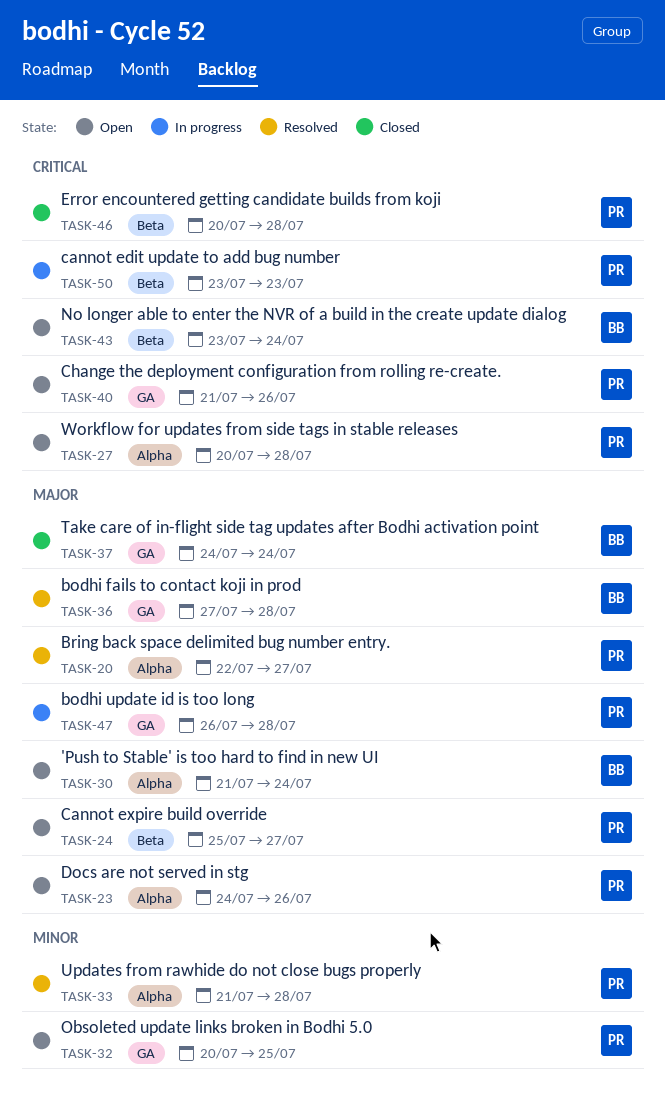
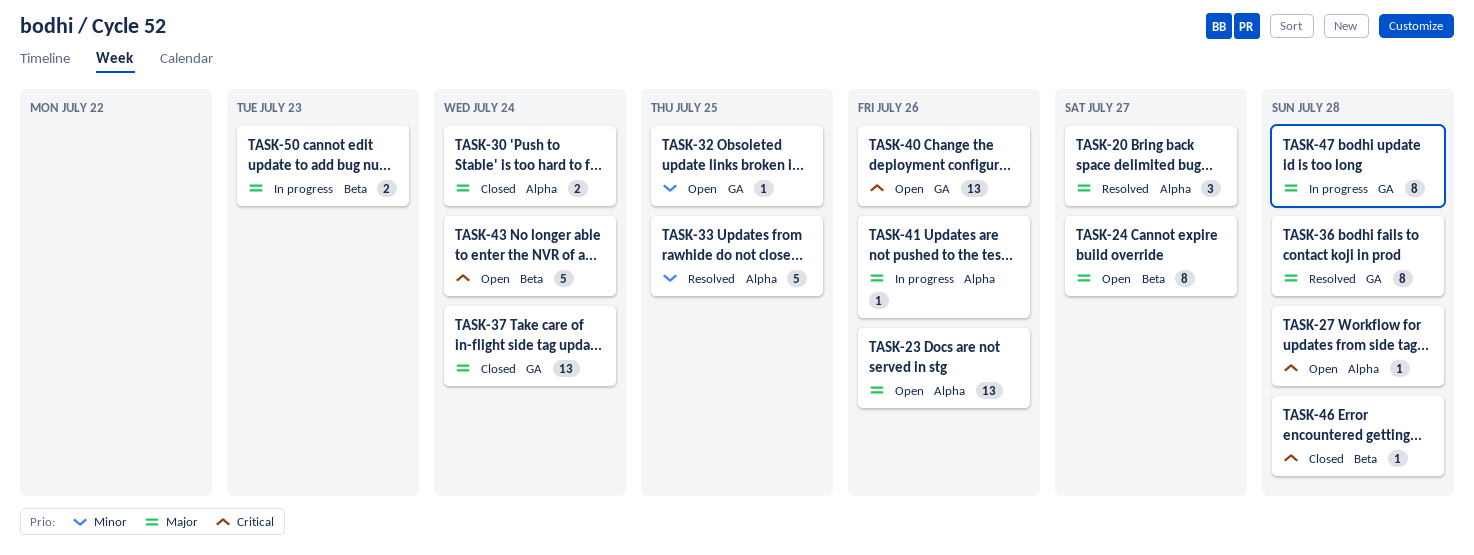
TASK-30, status: Open -> Closed
TASK-33, due: Jul 28 -> Jul 25
TASK-41: none -> present
TASK-50, priority: Critical -> Major

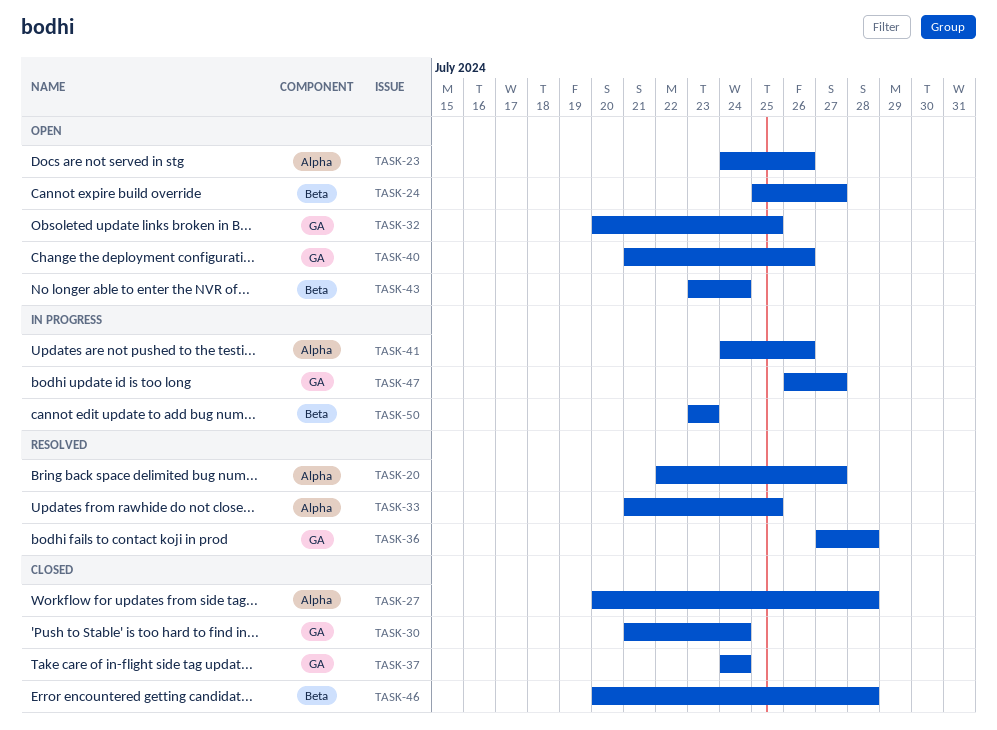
TASK-27, status: Open -> Closed
TASK-30, label: Alpha -> GA
TASK-47, due: Jul 28 -> Jul 27

